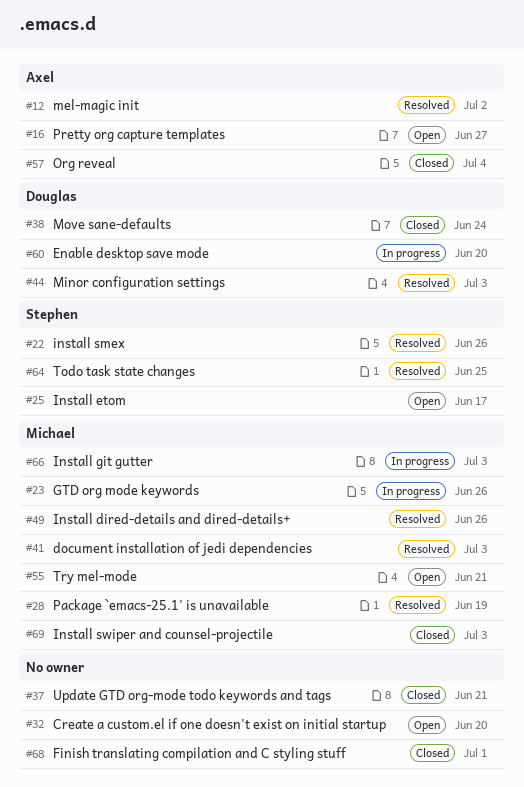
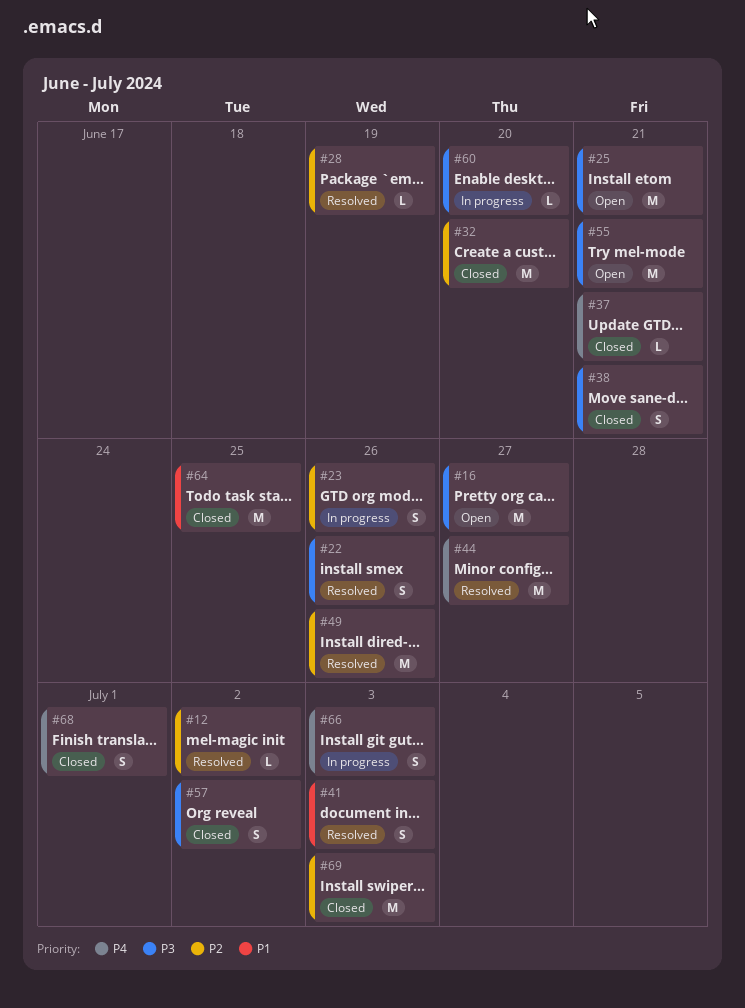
#25, due: Jun 17 -> Jun 21
#32, status: Open -> Closed
#38, due: Jun 24 -> Jun 21
#44, due: Jul 3 -> Jun 27
#57, due: Jul 4 -> Jul 2
#64, status: Resolved -> Closed

